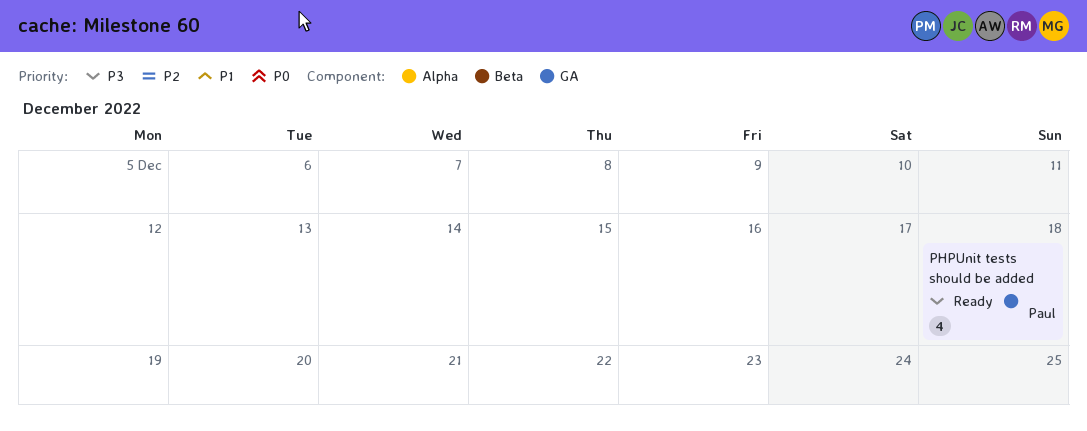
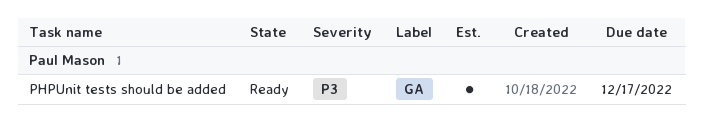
PHPUnit tests should be added, estimate: 4 -> 1
PHPUnit tests should be added, due: Dec 18 -> Dec 17

